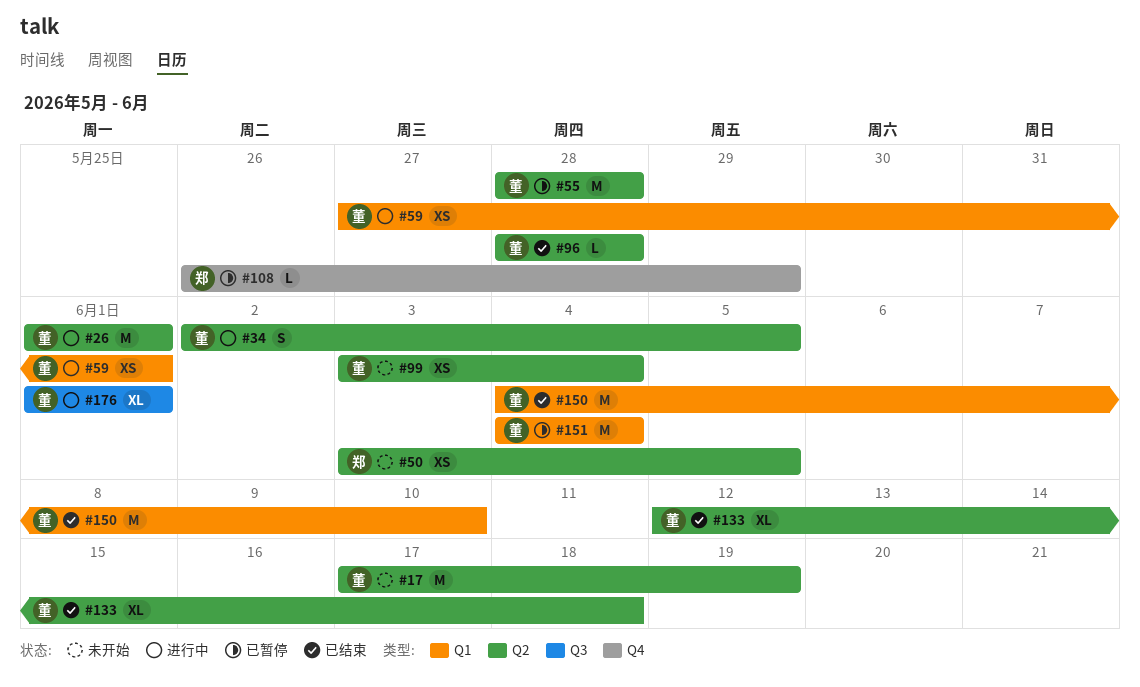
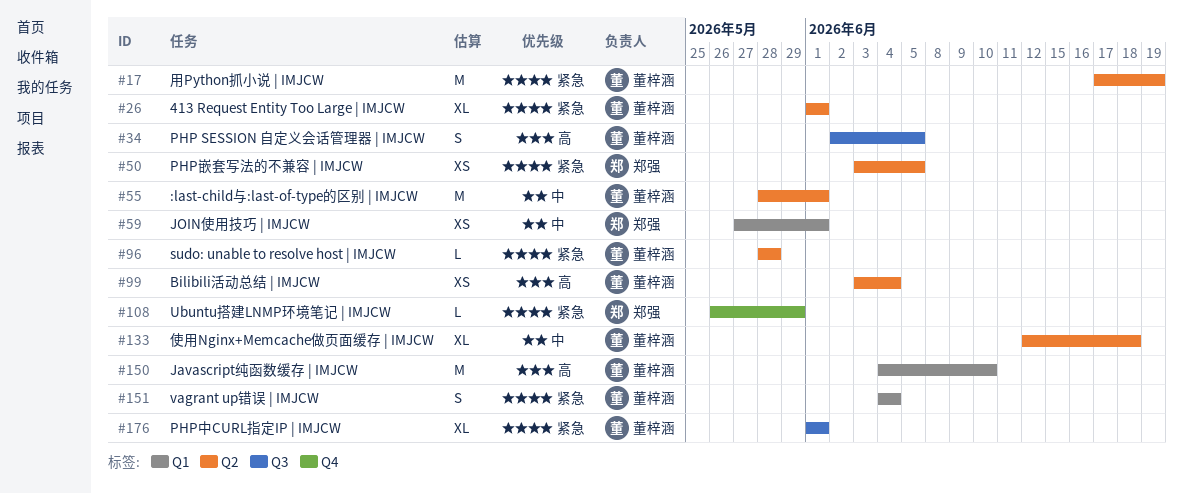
#26, estimate: M -> XL
#34, label: Q2 -> Q3
#55, due: May 28 -> Jun 1
#59, owner: 董梓涵 -> 郑强
#151, estimate: M -> S

